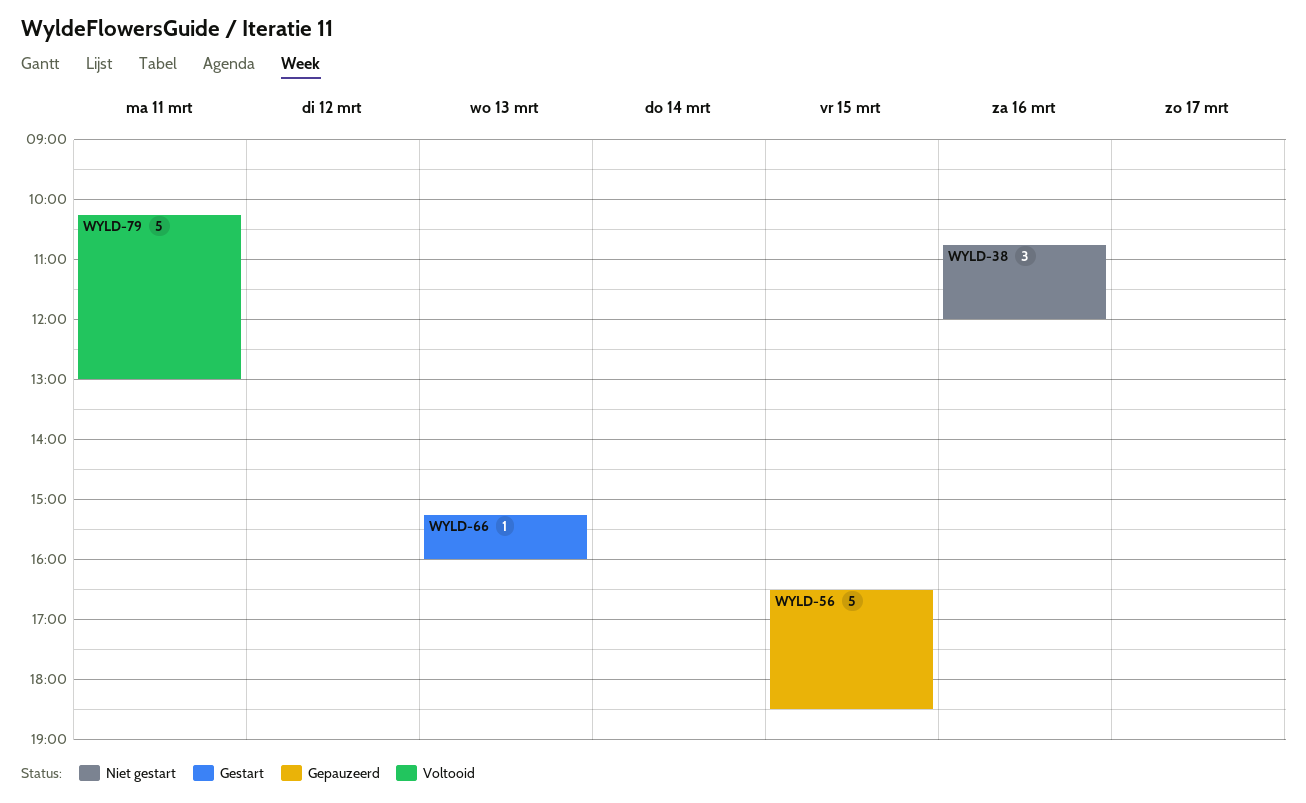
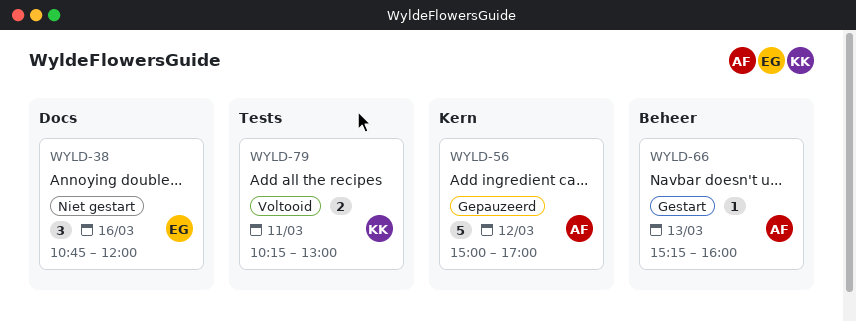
WYLD-56, day: Mar 15 -> Mar 12
WYLD-56, begins: 16:30 -> 15:00
WYLD-56, ends: 18:30 -> 17:00
WYLD-79, estimate: 5 -> 2

